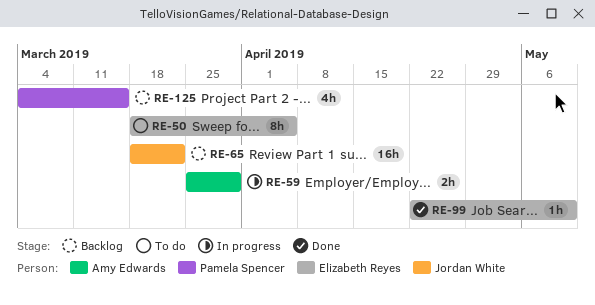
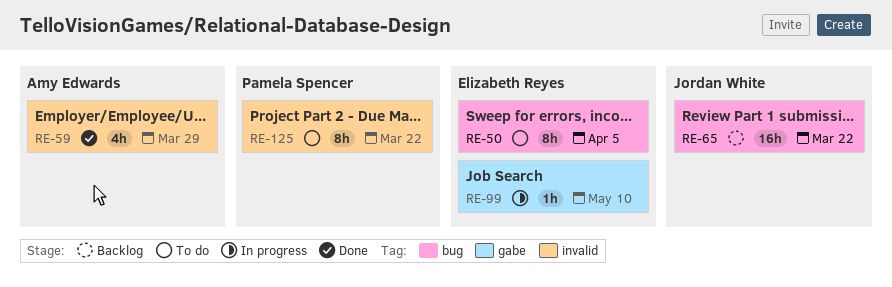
RE-59, status: In progress -> Done
RE-59, estimate: 2h -> 4h
RE-99, status: Done -> In progress
RE-125, status: Backlog -> To do
RE-125, estimate: 4h -> 8h
RE-125, due: Mar 15 -> Mar 22

